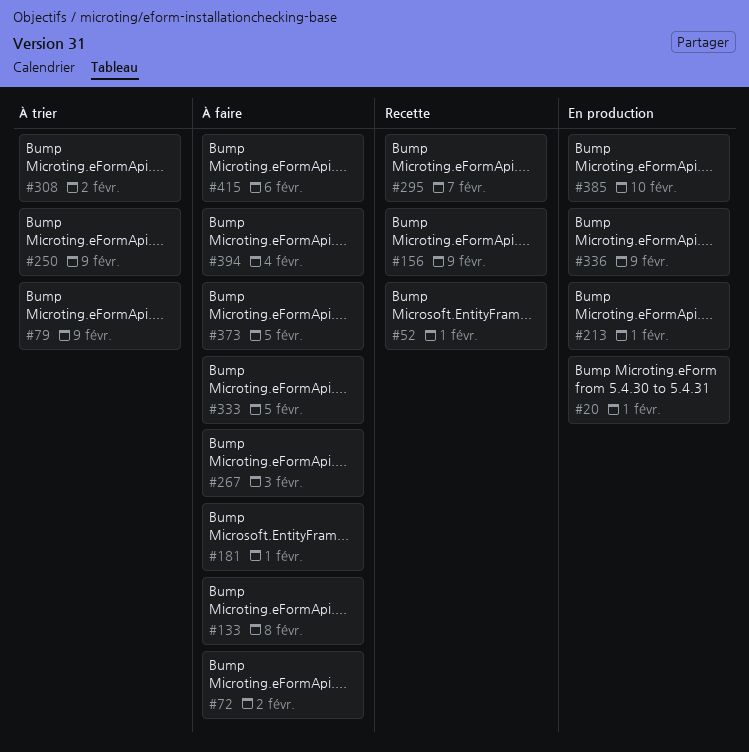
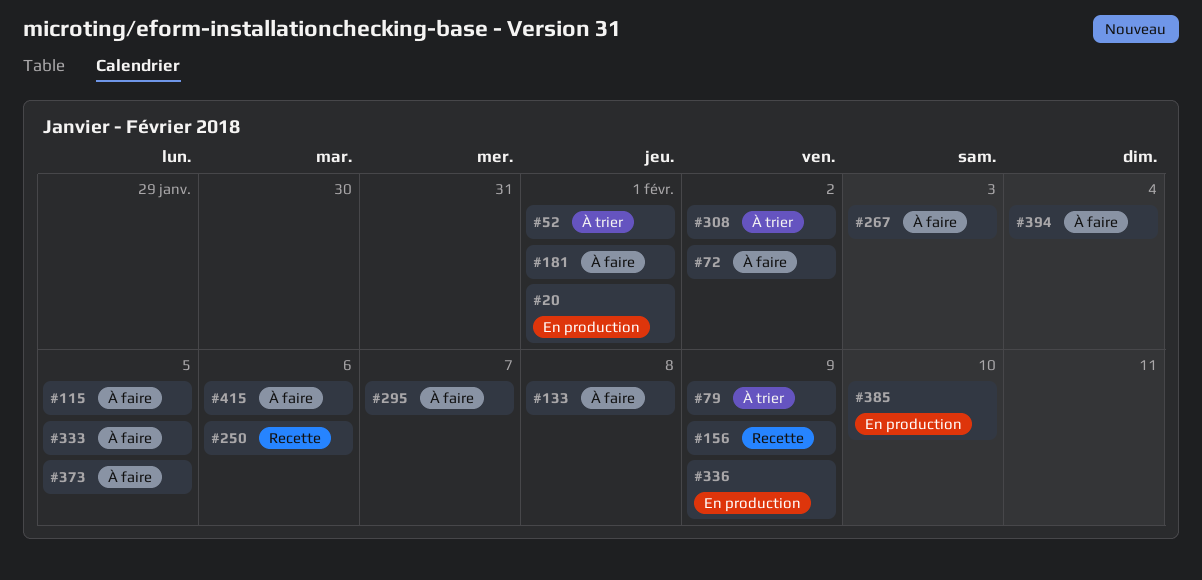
#52, status: Recette -> À trier
#115: none -> present
#213: present -> none
#250, status: À trier -> Recette
#250, due: Feb 9 -> Feb 6
#295, status: Recette -> À faire

